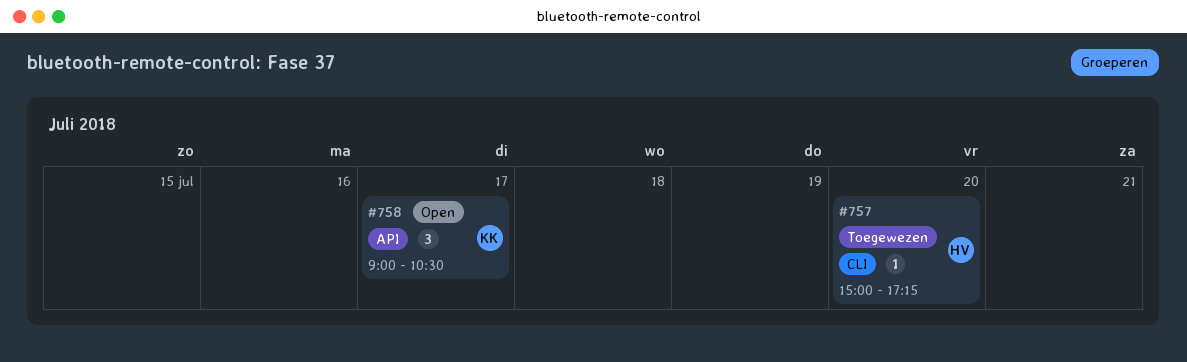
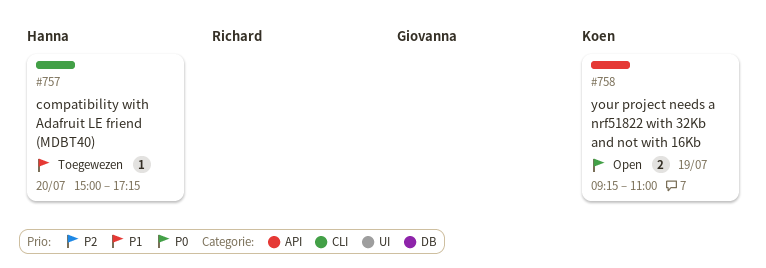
#758, estimate: 3 -> 2
#758, day: Jul 17 -> Jul 19
#758, begins: 09:00 -> 09:15
#758, ends: 10:30 -> 11:00

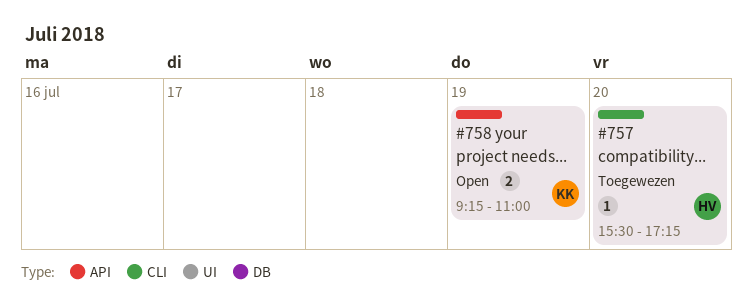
#757, begins: 15:00 -> 15:30

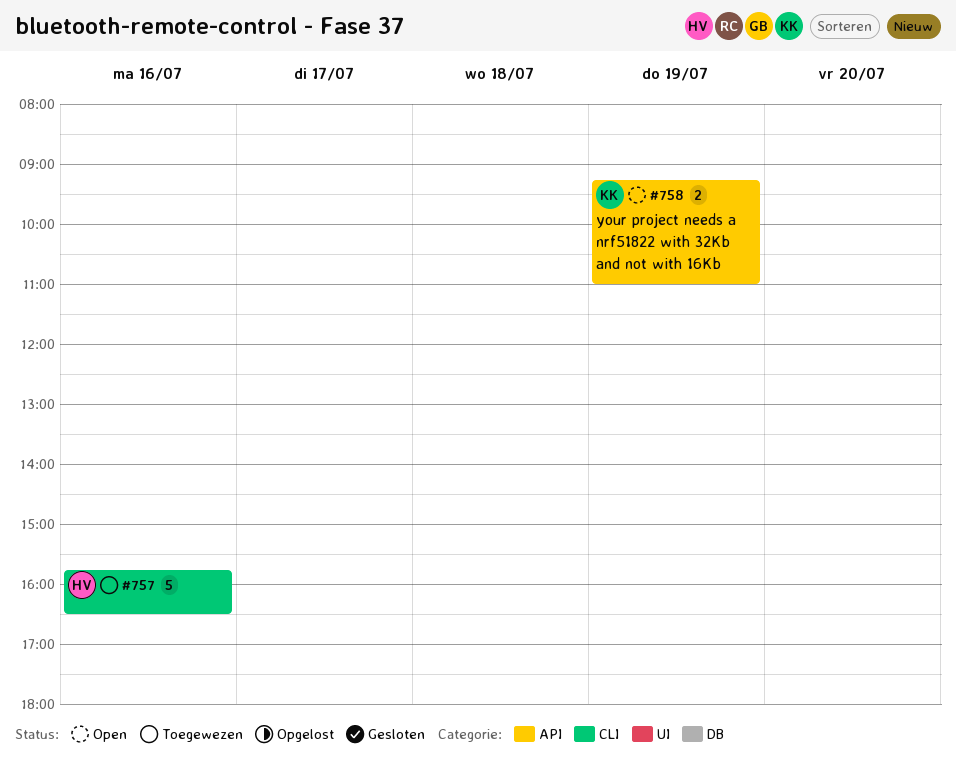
#757, estimate: 1 -> 5
#757, day: Jul 20 -> Jul 16
#757, begins: 15:30 -> 15:45
#757, ends: 17:15 -> 16:30

